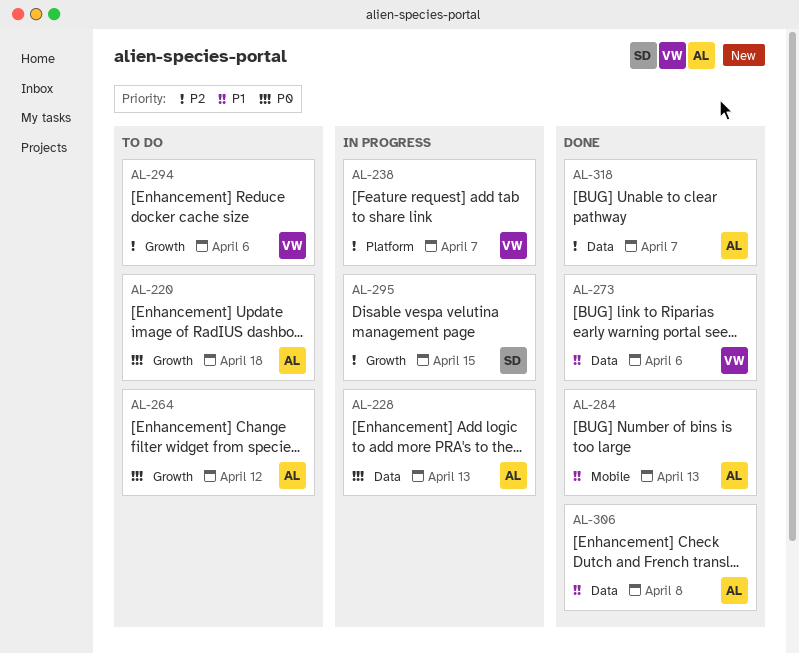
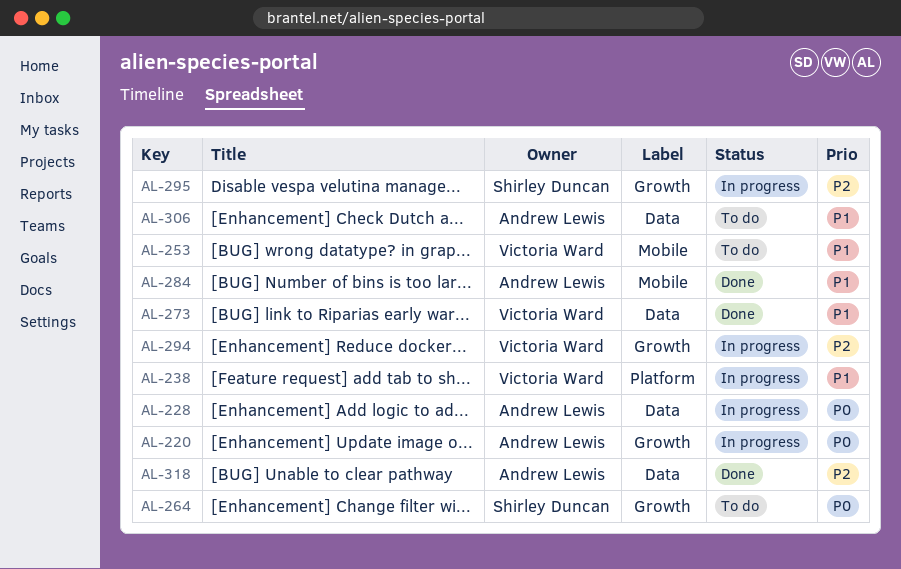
AL-220, status: To do -> In progress
AL-238, priority: P2 -> P1
AL-253: none -> present
AL-264, owner: Andrew Lewis -> Shirley Duncan
AL-294, status: To do -> In progress
AL-306, status: Done -> To do

